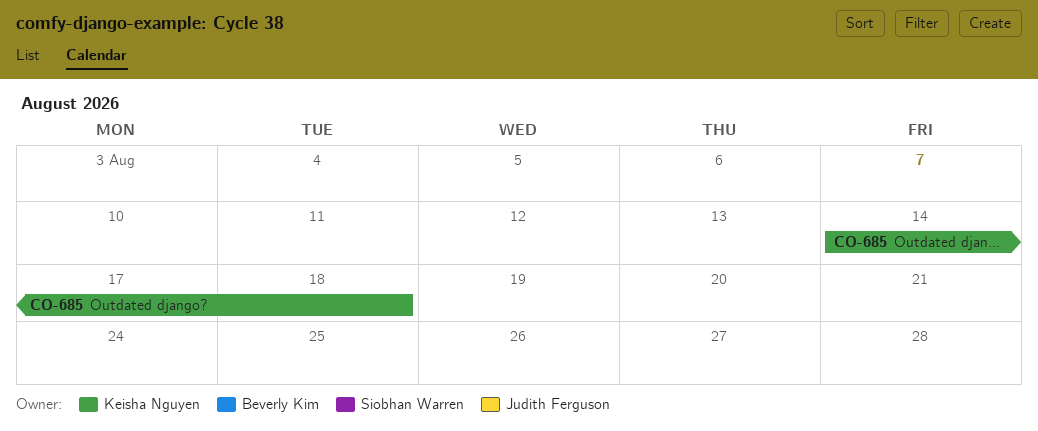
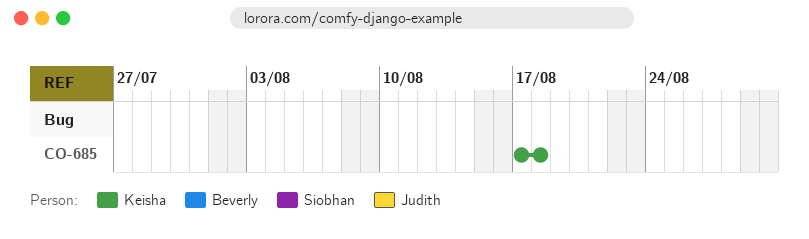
CO-685, start: Aug 14 -> Aug 17

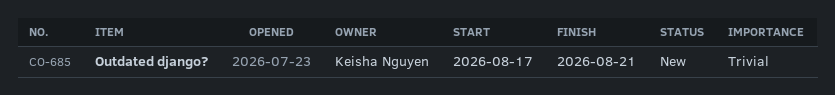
CO-685, due: Aug 18 -> Aug 21

